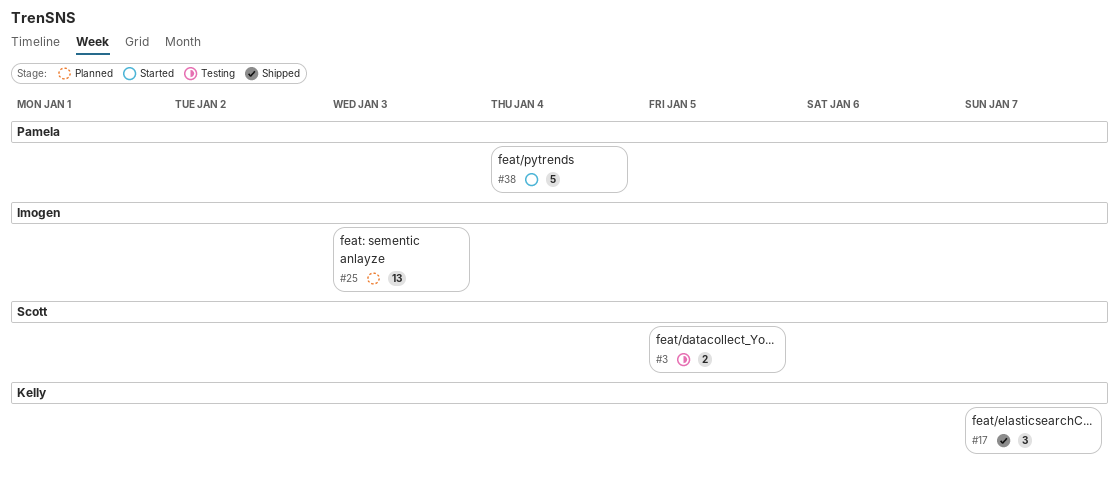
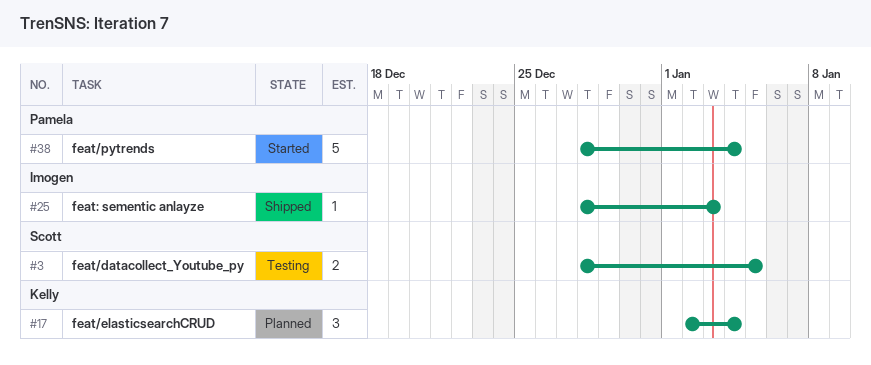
#17, status: Shipped -> Planned
#17, due: Jan 7 -> Jan 4
#25, status: Planned -> Shipped
#25, estimate: 13 -> 1

